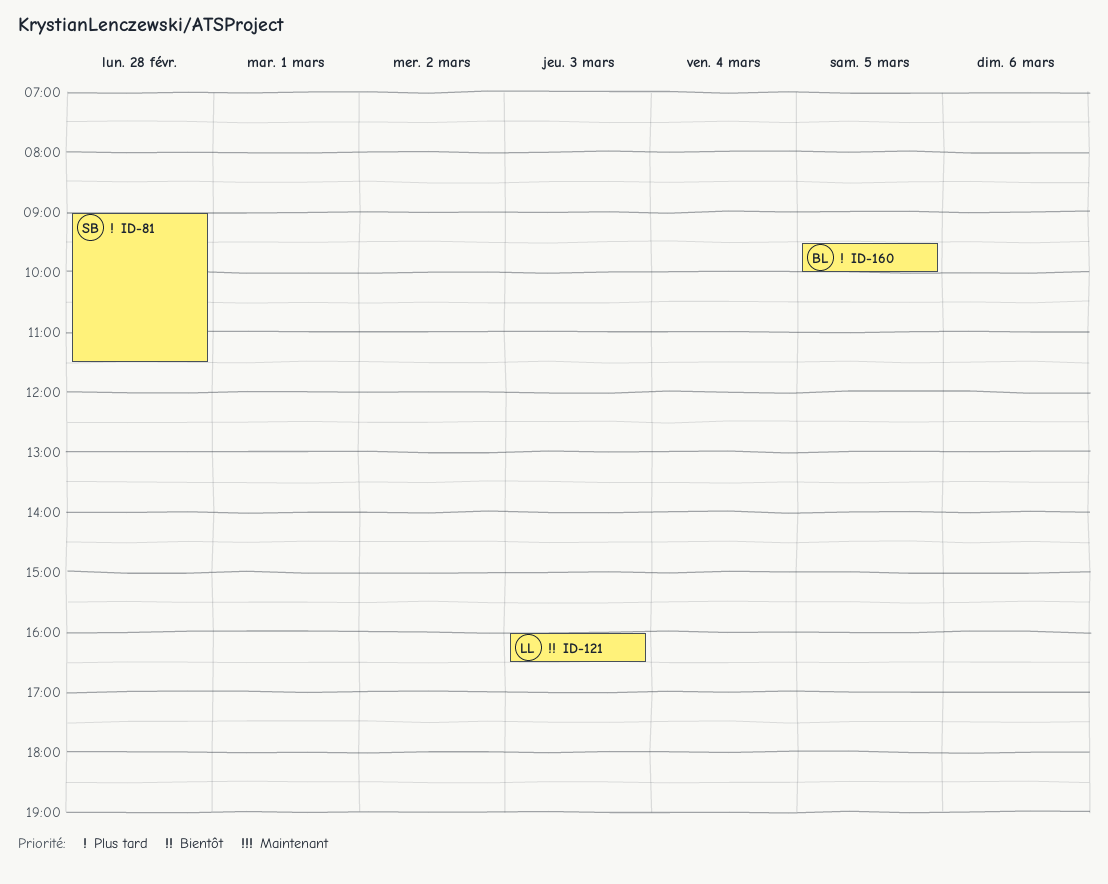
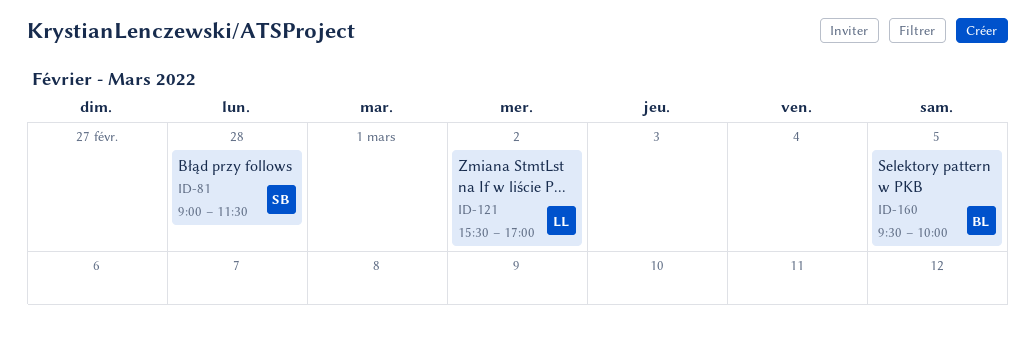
ID-121, day: Mar 3 -> Mar 2
ID-121, begins: 16:00 -> 15:30
ID-121, ends: 16:30 -> 17:00

